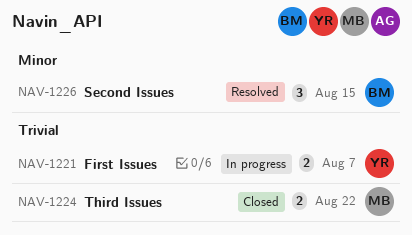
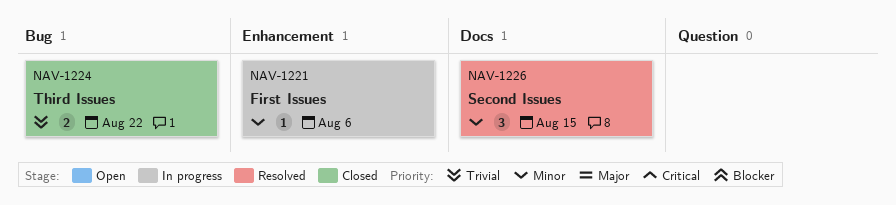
NAV-1221, priority: Trivial -> Minor
NAV-1221, estimate: 2 -> 1
NAV-1221, due: Aug 7 -> Aug 6

